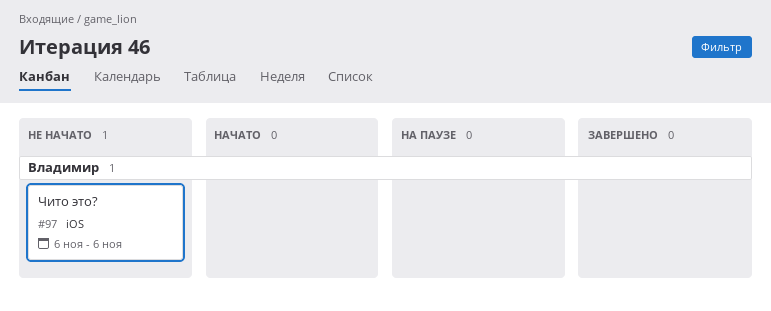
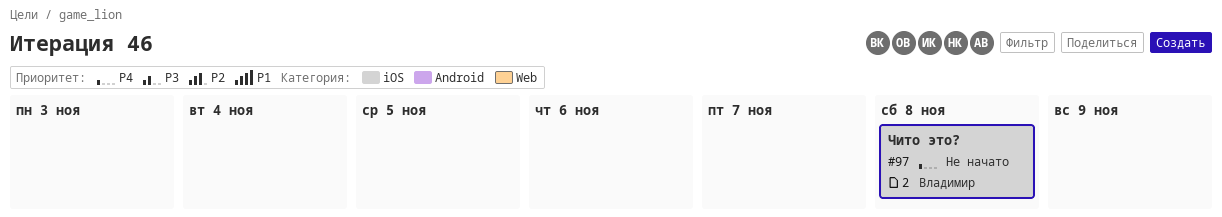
#97, due: Nov 6 -> Nov 8

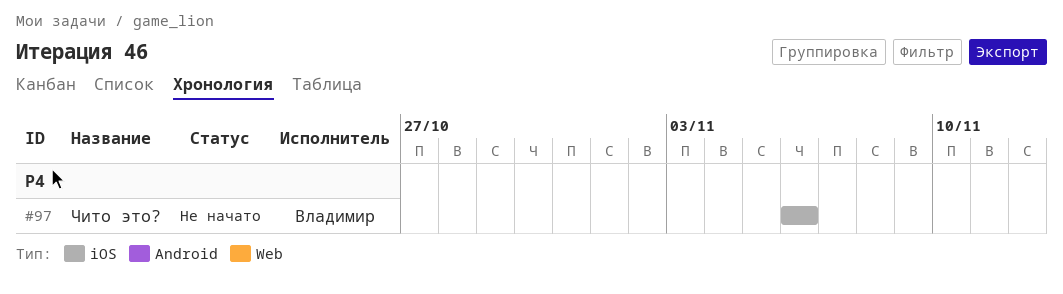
#97, due: Nov 8 -> Nov 6

